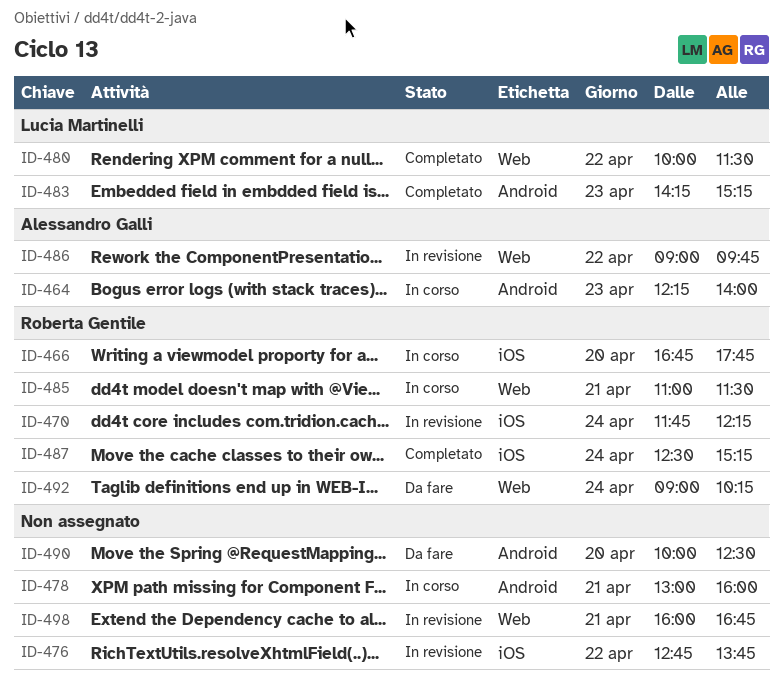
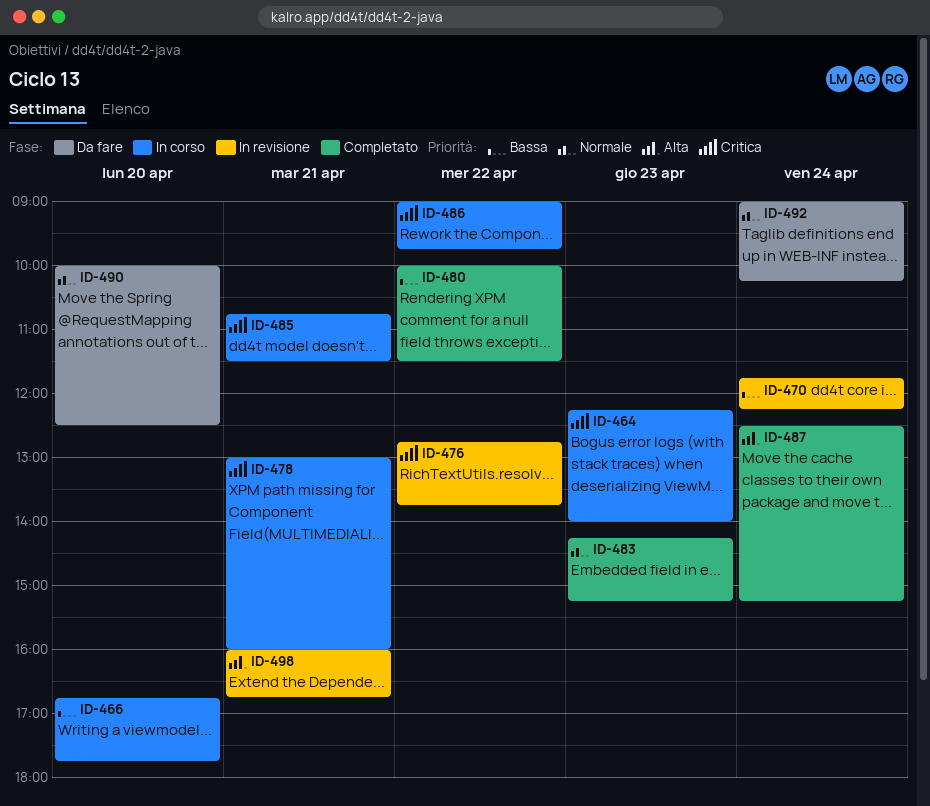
ID-485, begins: 11:00 -> 10:45
ID-486, status: In revisione -> In corso

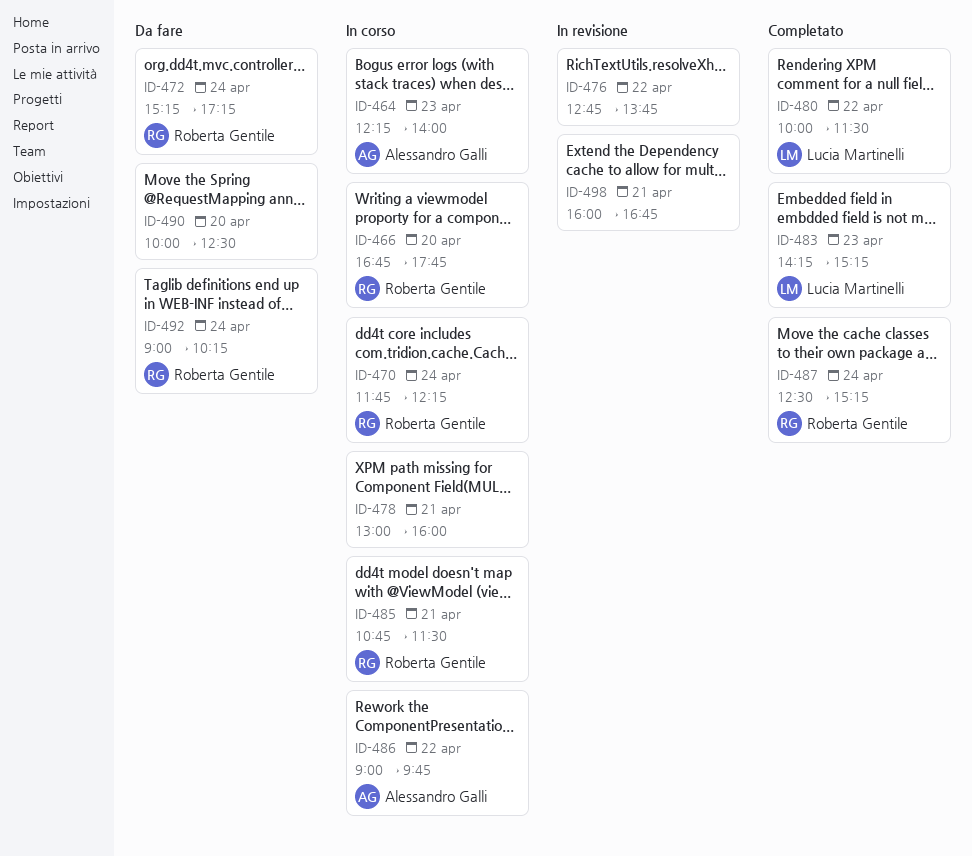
ID-470, status: In revisione -> In corso
ID-472: none -> present

